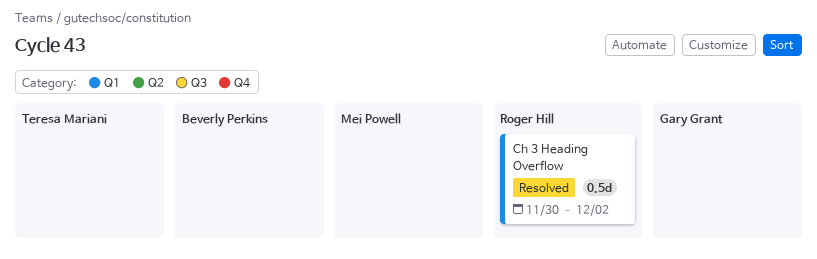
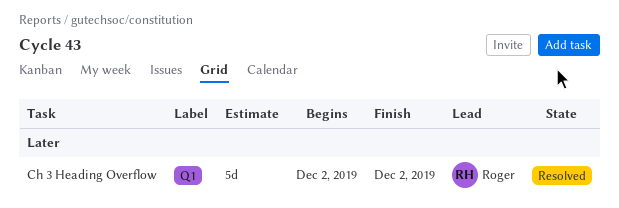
Ch 3 Heading Overflow, estimate: 0.5d -> 5d
Ch 3 Heading Overflow, start: Nov 30 -> Dec 2

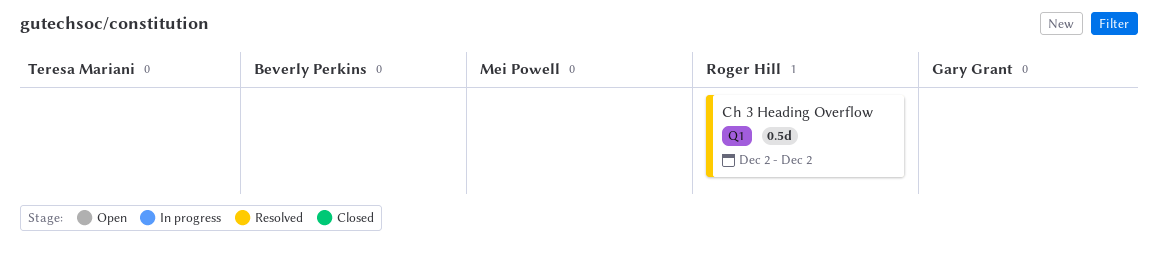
Ch 3 Heading Overflow, estimate: 5d -> 0.5d

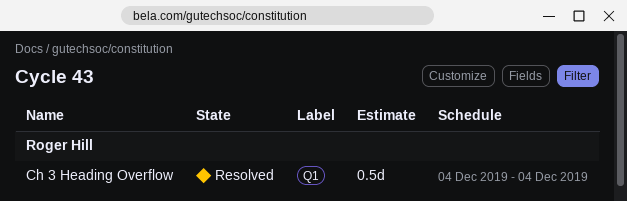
Ch 3 Heading Overflow, start: Dec 2 -> Dec 4
Ch 3 Heading Overflow, due: Dec 2 -> Dec 4

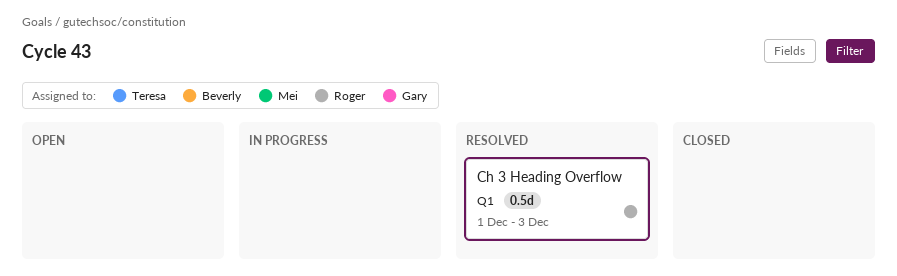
Ch 3 Heading Overflow, start: Dec 4 -> Dec 1
Ch 3 Heading Overflow, due: Dec 4 -> Dec 3

